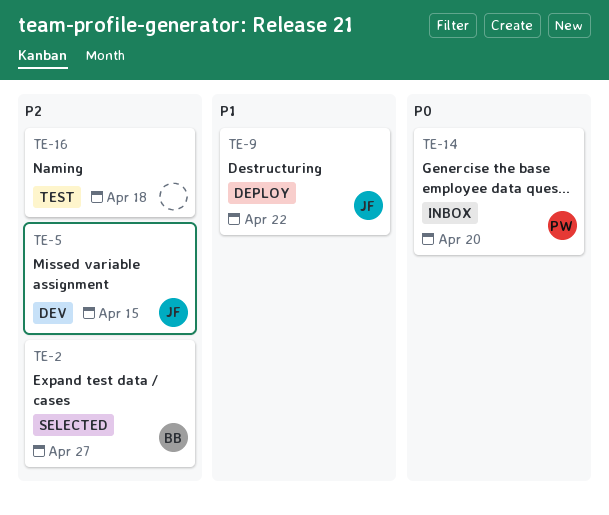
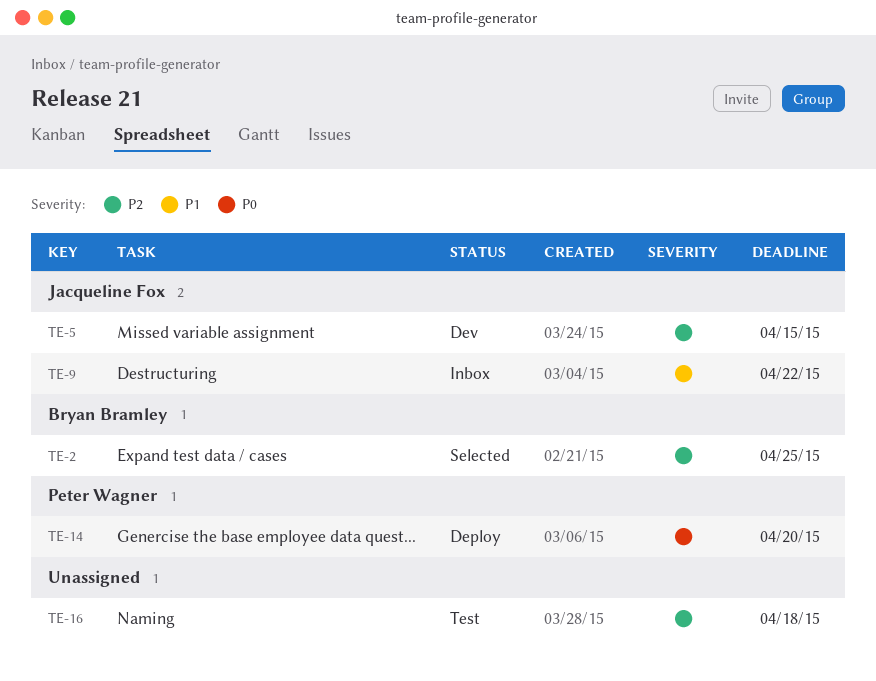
TE-2, due: Apr 27 -> Apr 25
TE-9, status: Deploy -> Inbox
TE-14, status: Inbox -> Deploy

